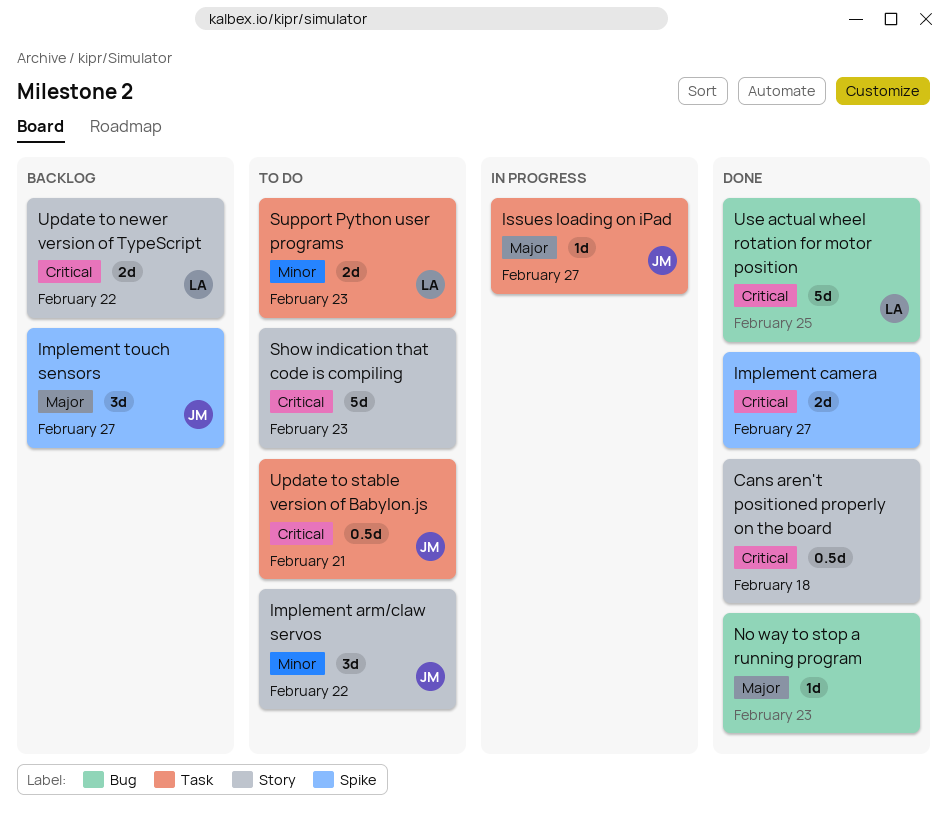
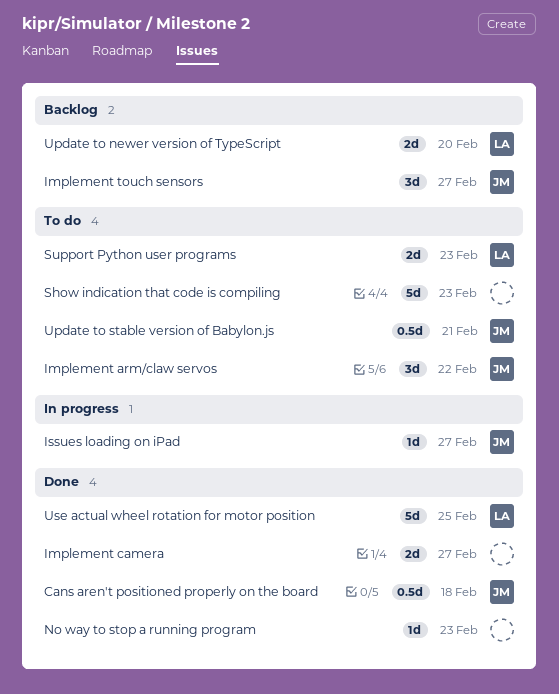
Cans aren't positioned properly on the board, owner: none -> JM
Update to newer version of TypeScript, due: Feb 22 -> Feb 20

